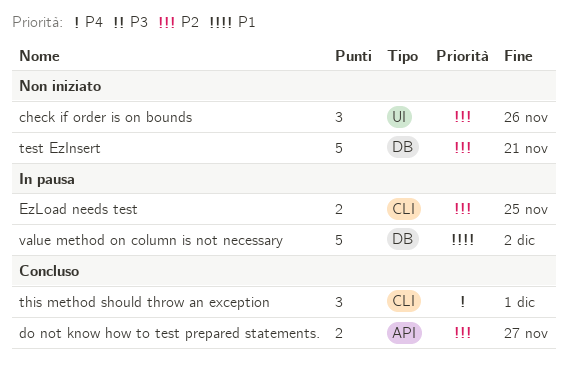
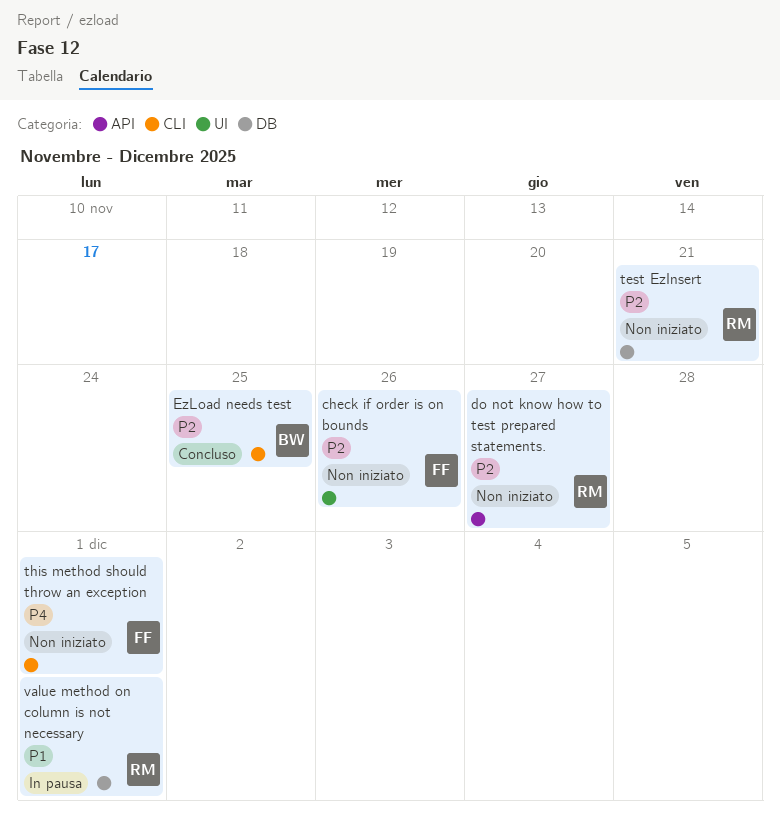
do not know how to test prepared statements., status: Concluso -> Non iniziato
EzLoad needs test, status: In pausa -> Concluso
this method should throw an exception, status: Concluso -> Non iniziato
value method on column is not necessary, due: Dec 2 -> Dec 1

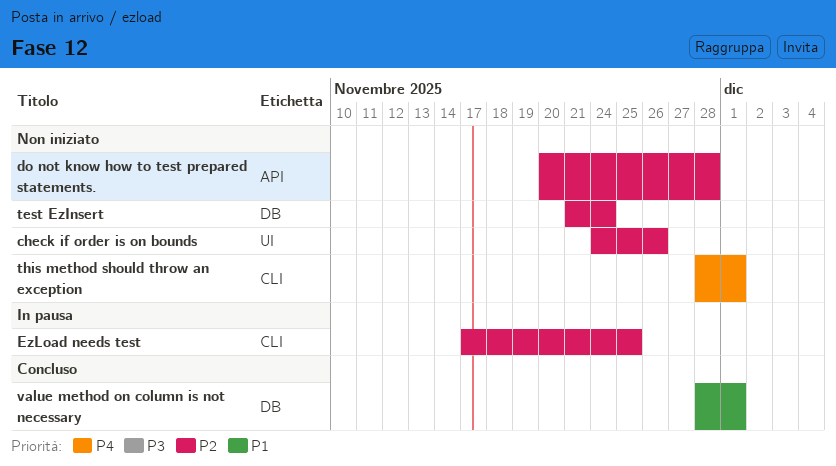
do not know how to test prepared statements., due: Nov 27 -> Nov 28
EzLoad needs test, status: Concluso -> In pausa
test EzInsert, due: Nov 21 -> Nov 24
value method on column is not necessary, status: In pausa -> Concluso

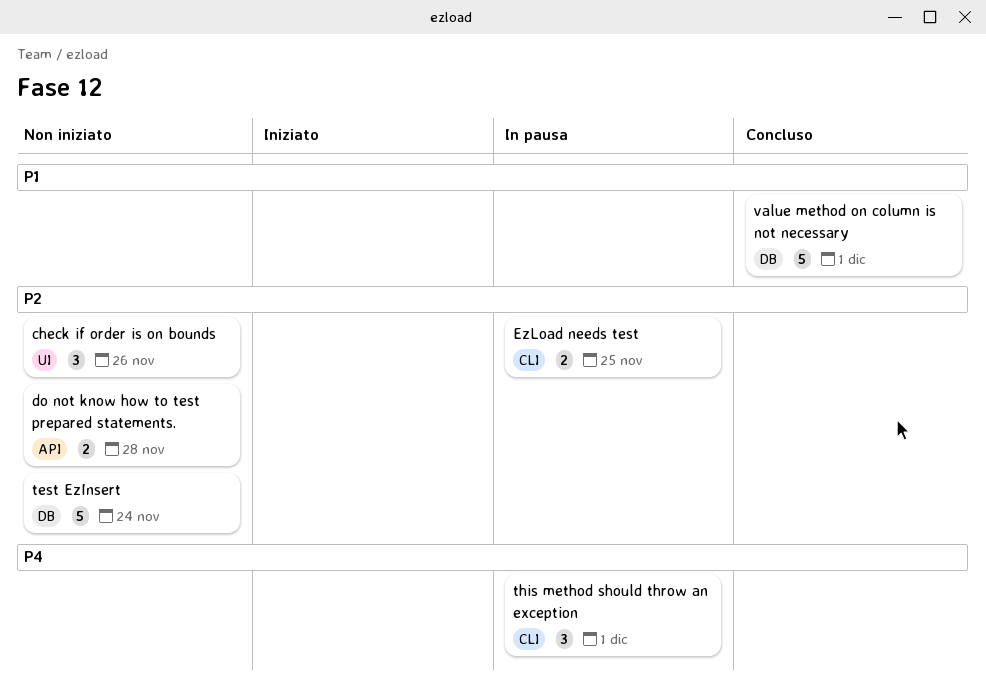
this method should throw an exception, status: Non iniziato -> In pausa

